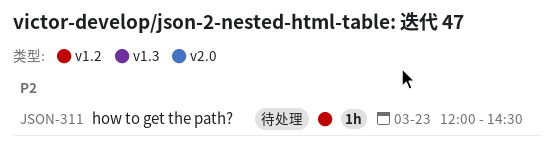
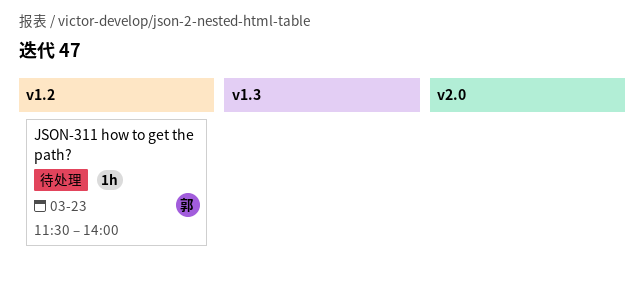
JSON-311, begins: 12:00 -> 11:30
JSON-311, ends: 14:30 -> 14:00

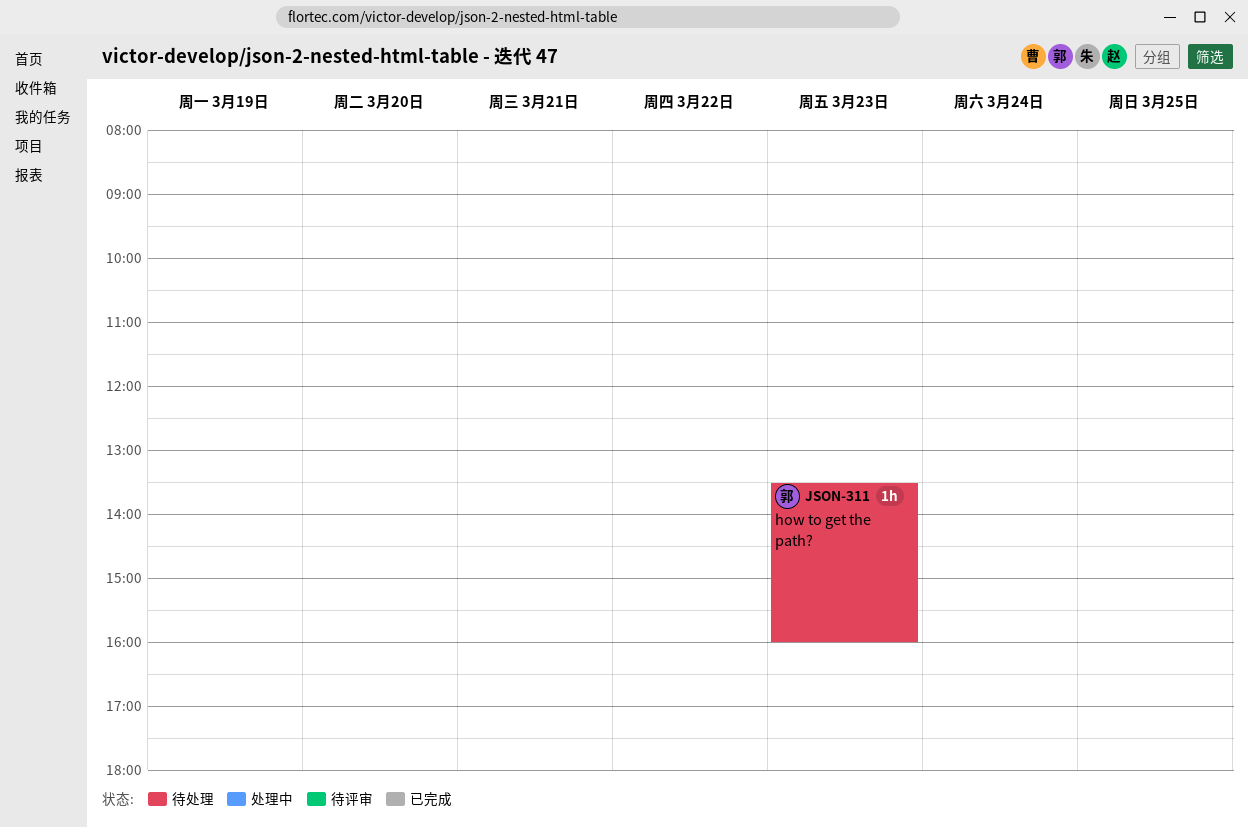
JSON-311, begins: 11:30 -> 13:30
JSON-311, ends: 14:00 -> 16:00

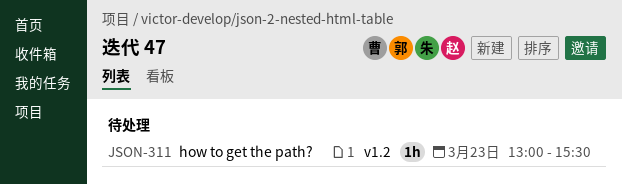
JSON-311, begins: 13:30 -> 13:00
JSON-311, ends: 16:00 -> 15:30

